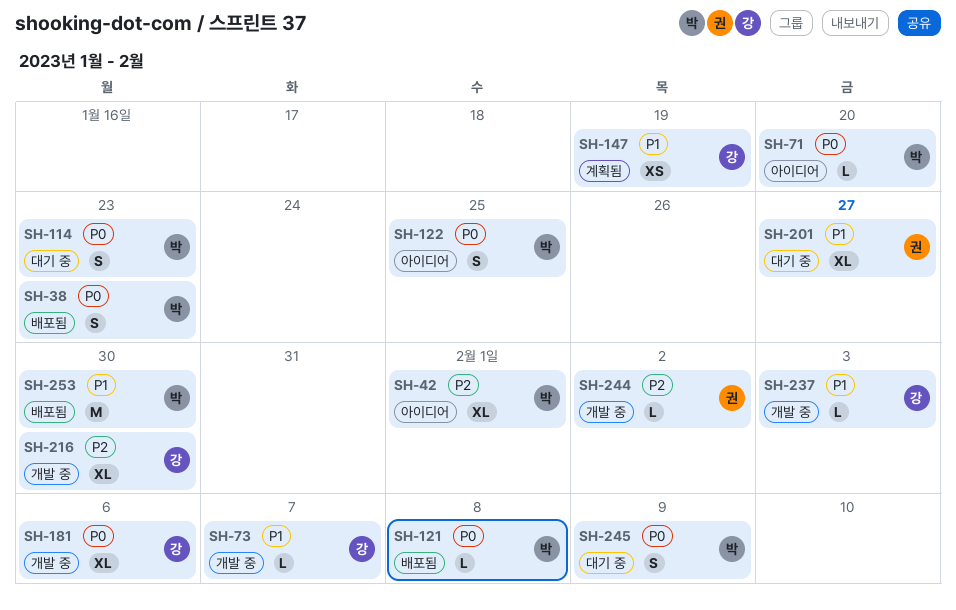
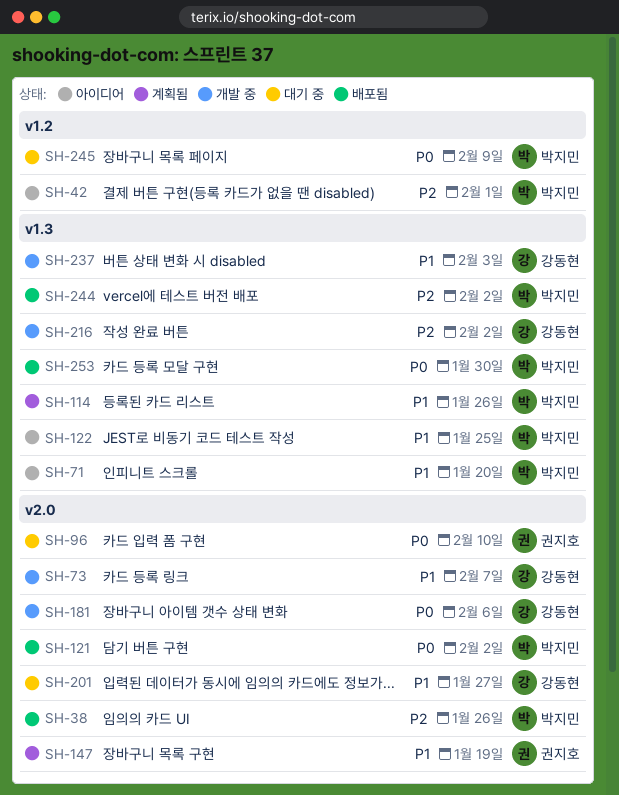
SH-38, priority: P0 -> P2
SH-38, due: Jan 23 -> Jan 26
SH-71, priority: P0 -> P1
SH-96: none -> present
SH-114, status: 대기 중 -> 계획됨
SH-114, priority: P0 -> P1
SH-114, due: Jan 23 -> Jan 26
SH-121, due: Feb 8 -> Feb 2
SH-122, priority: P0 -> P1
SH-147, owner: 강동현 -> 권지호
SH-201, owner: 권지호 -> 강동현
SH-216, due: Jan 30 -> Feb 2
SH-244, status: 개발 중 -> 배포됨
SH-244, owner: 권지호 -> 박지민
SH-253, priority: P1 -> P0

